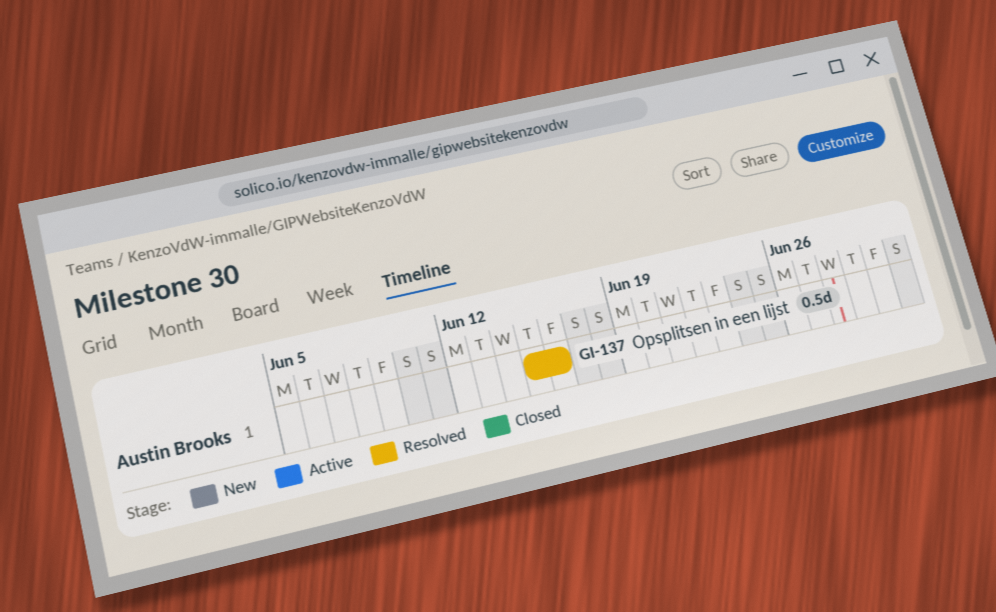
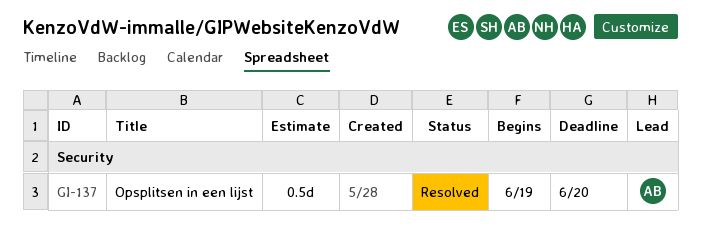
GI-137, start: Jun 15 -> Jun 19
GI-137, due: Jun 16 -> Jun 20

